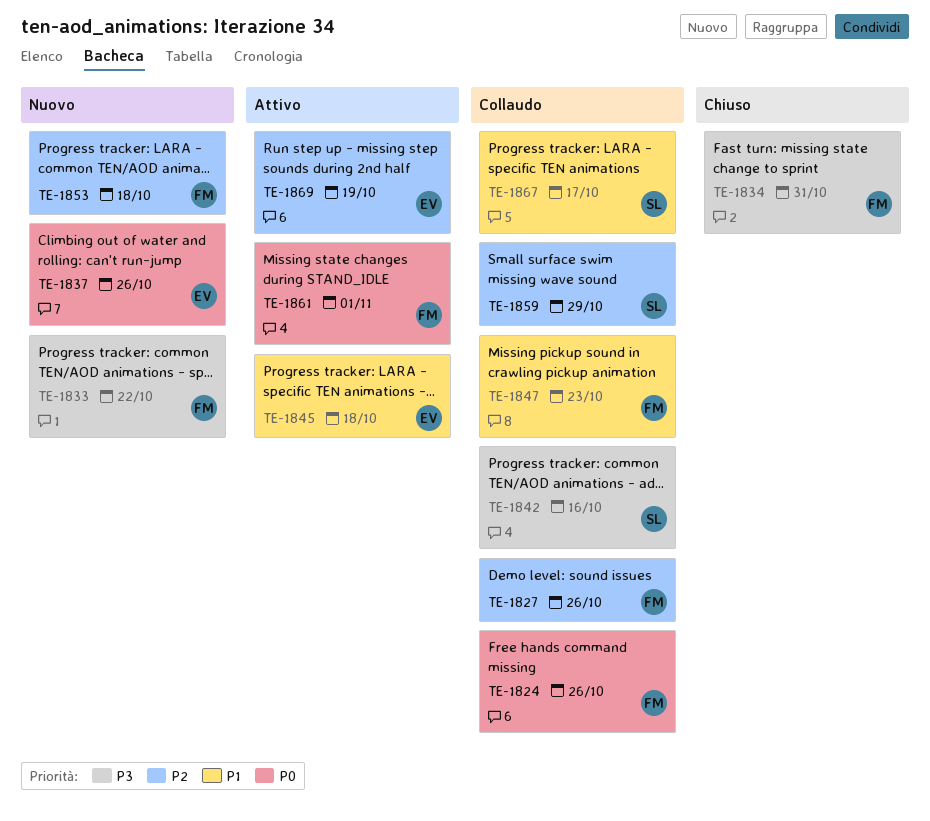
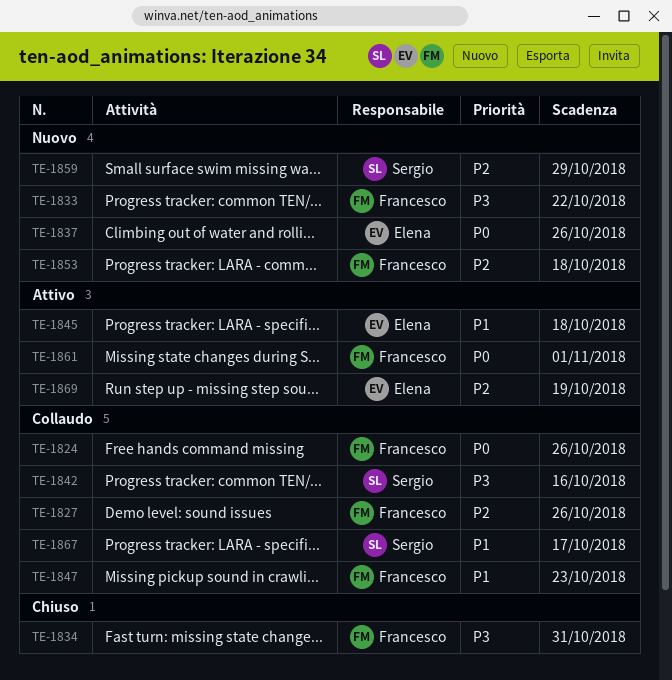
TE-1859, status: Collaudo -> Nuovo

